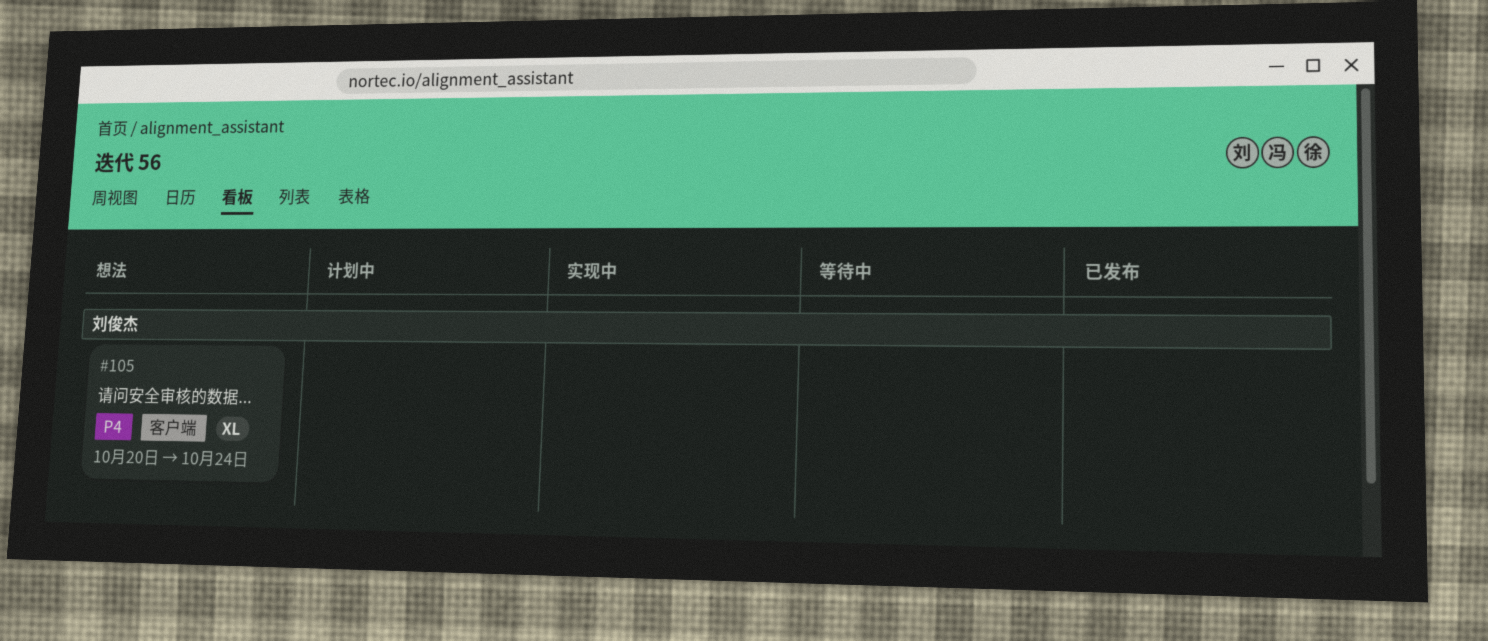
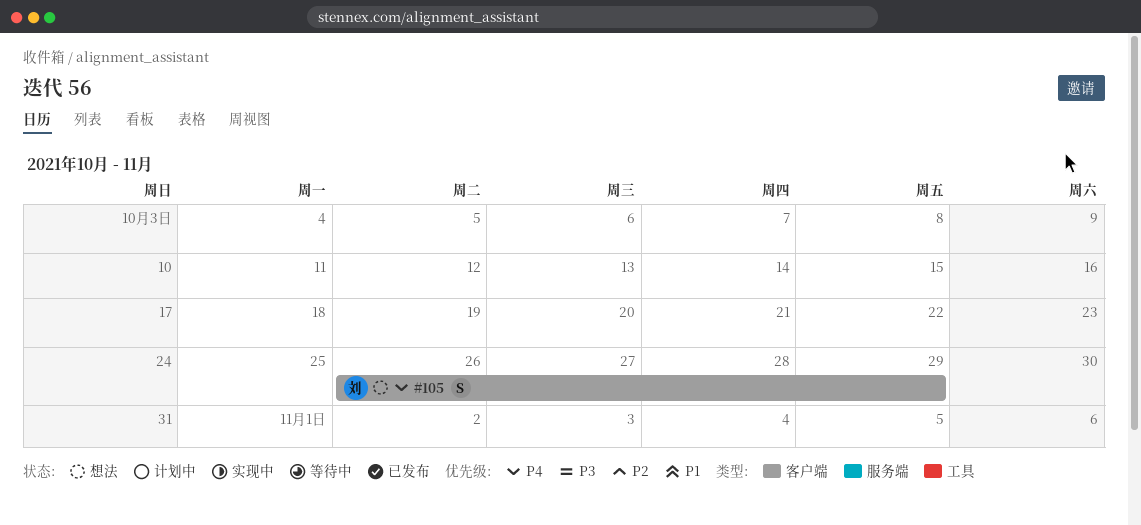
#105, estimate: XL -> S
#105, start: Oct 20 -> Oct 26
#105, due: Oct 24 -> Oct 29

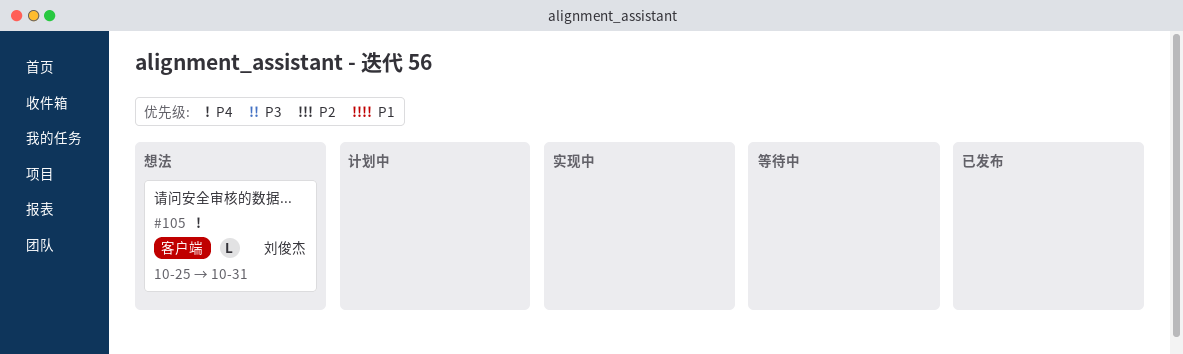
#105, estimate: S -> L
#105, start: Oct 26 -> Oct 25
#105, due: Oct 29 -> Oct 31

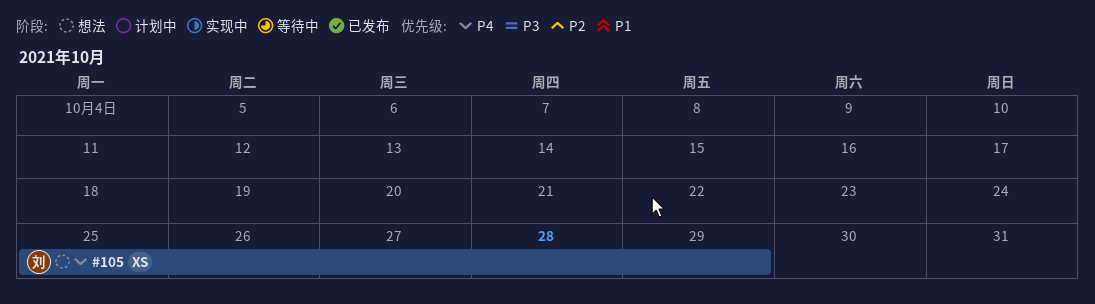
#105, estimate: L -> XS
#105, due: Oct 31 -> Oct 29

